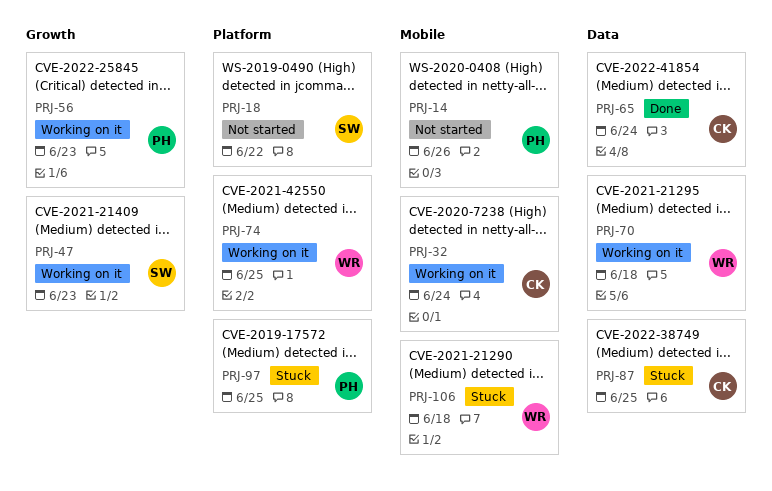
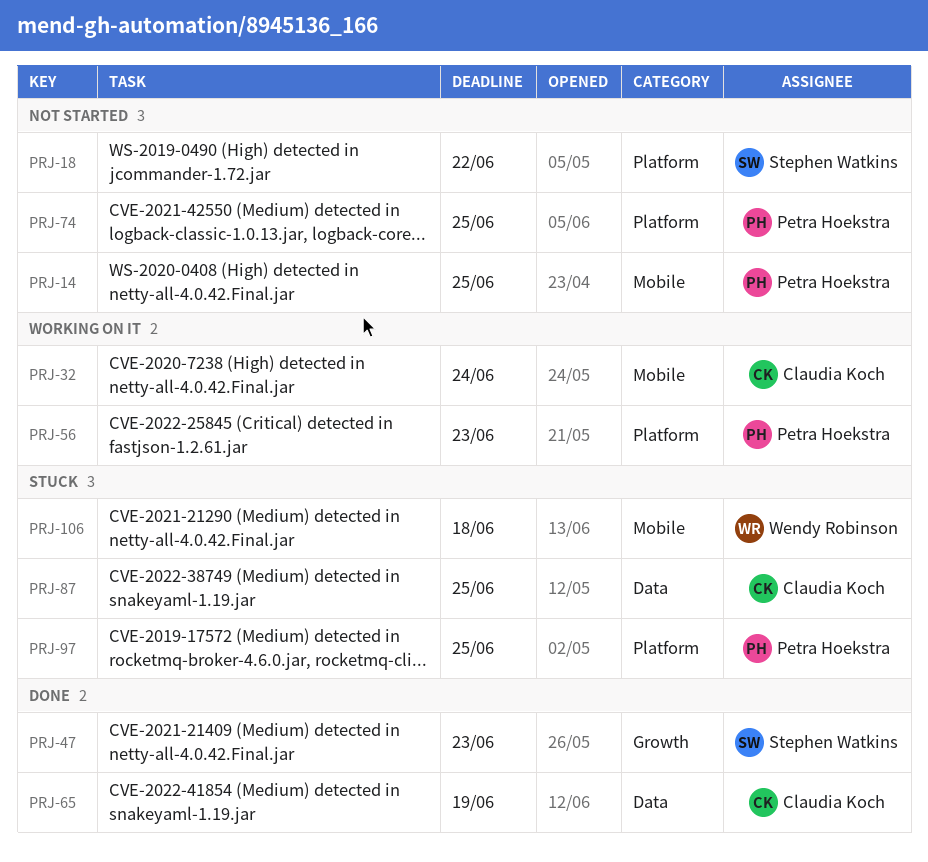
PRJ-14, due: Jun 26 -> Jun 25
PRJ-47, status: Working on it -> Done
PRJ-56, label: Growth -> Platform
PRJ-65, due: Jun 24 -> Jun 19
PRJ-70: present -> none
PRJ-74, status: Working on it -> Not started
PRJ-74, owner: Wendy Robinson -> Petra Hoekstra

